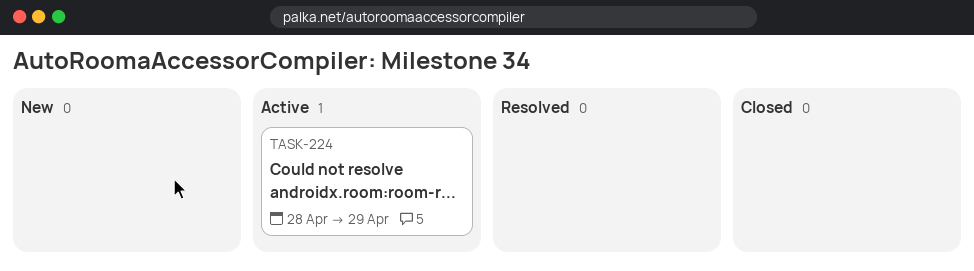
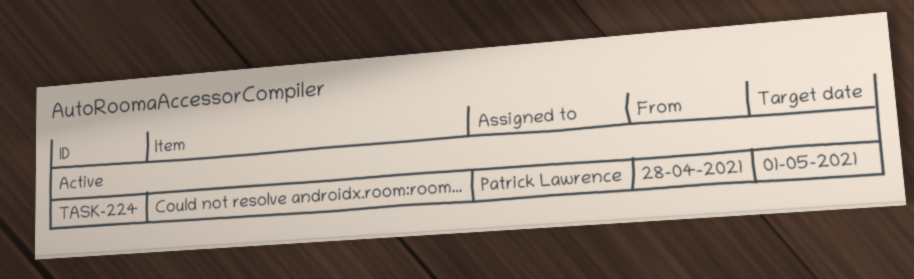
TASK-224, due: Apr 29 -> May 1

